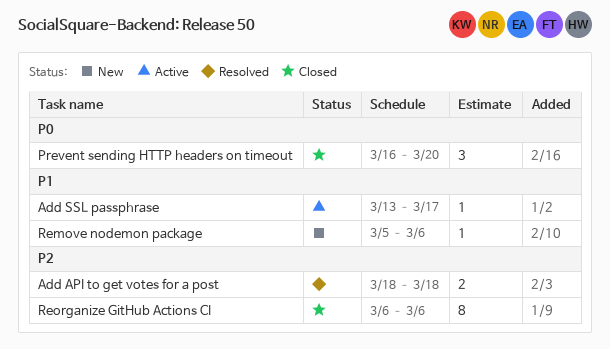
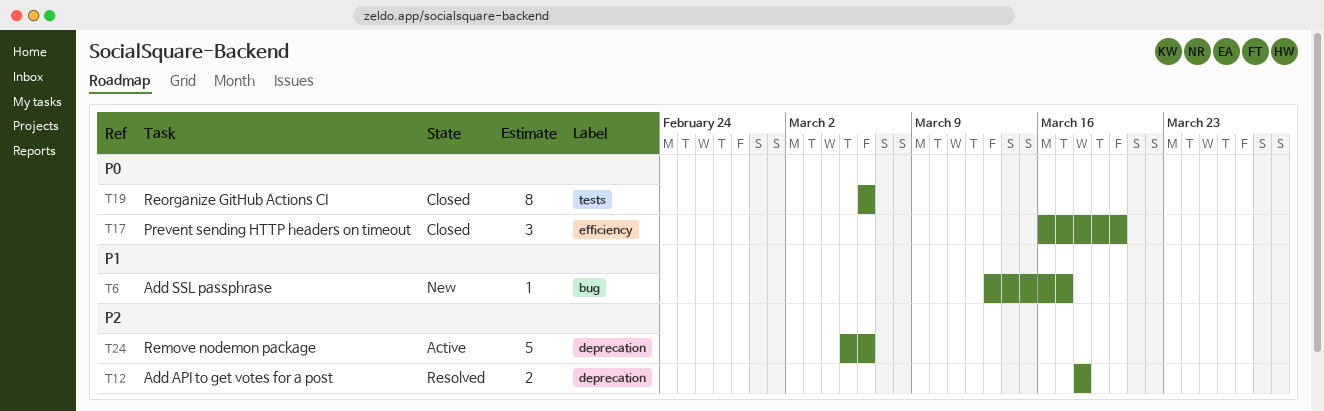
Add SSL passphrase, status: Active -> New
Remove nodemon package, status: New -> Active
Remove nodemon package, priority: P1 -> P2
Remove nodemon package, estimate: 1 -> 5
Reorganize GitHub Actions CI, priority: P2 -> P0

